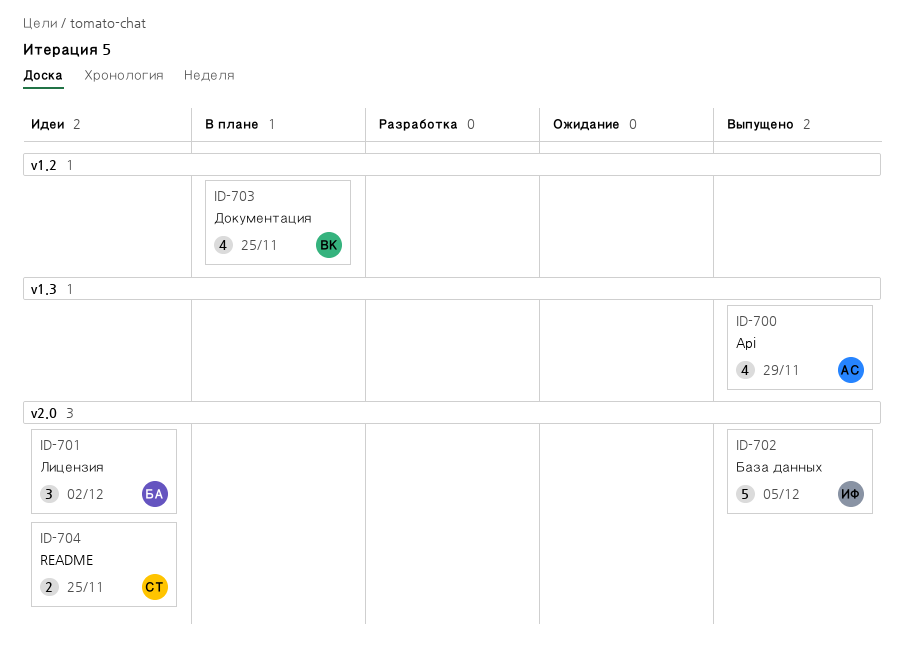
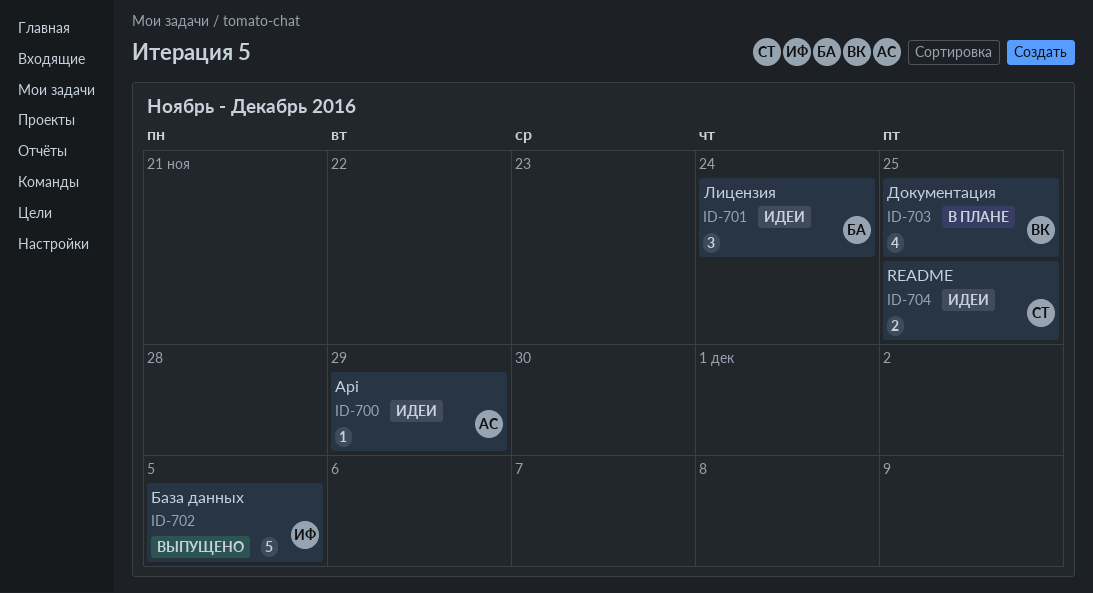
ID-700, status: Выпущено -> Идеи
ID-700, estimate: 4 -> 1
ID-701, due: Dec 2 -> Nov 24

